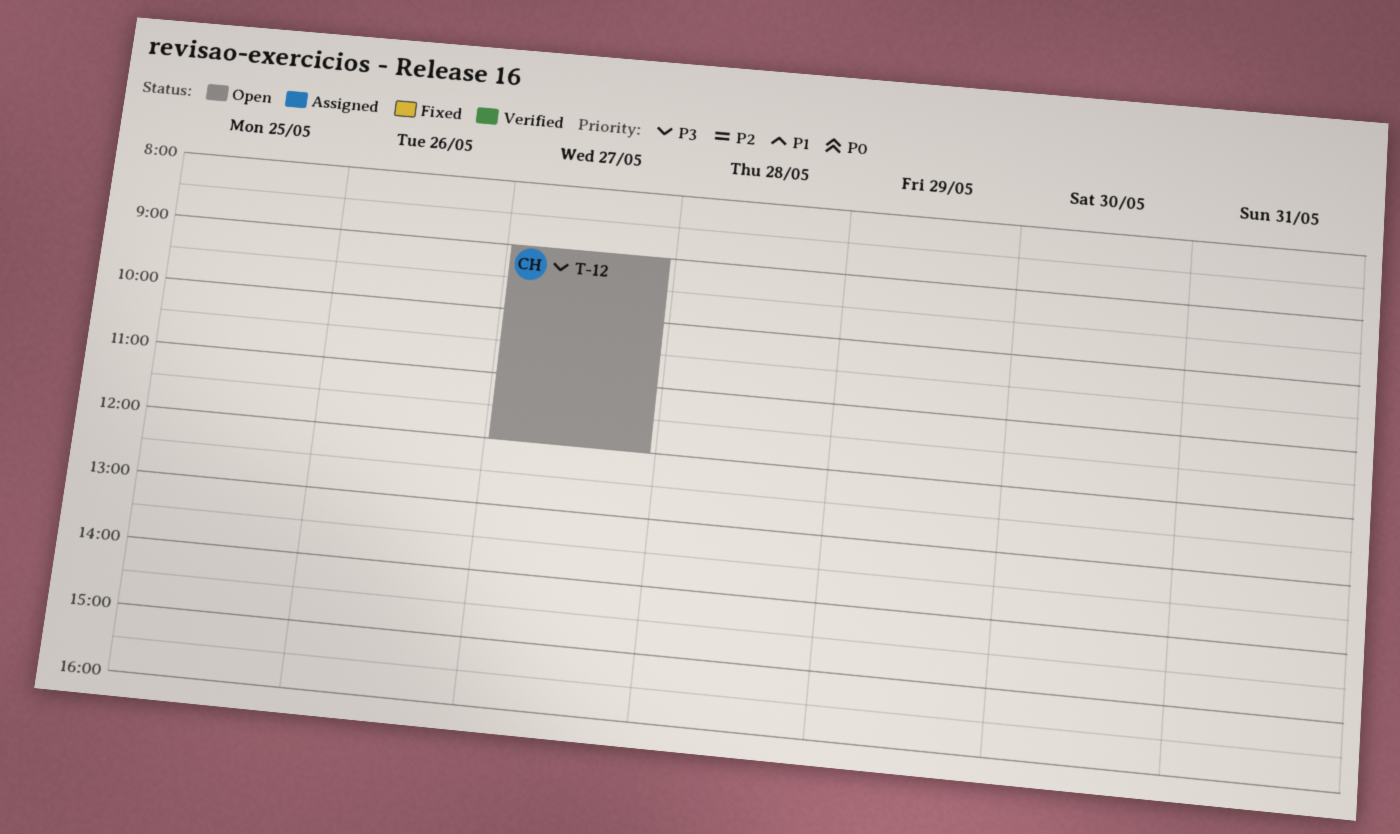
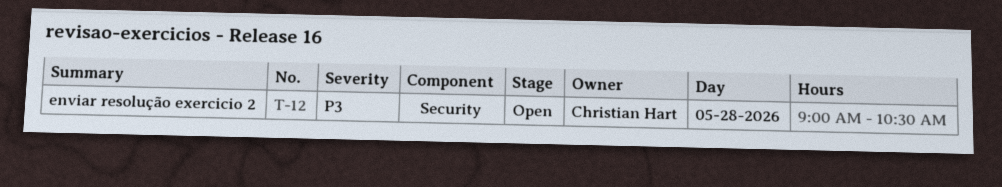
T-12, day: May 27 -> May 28
T-12, ends: 12:00 -> 10:30

